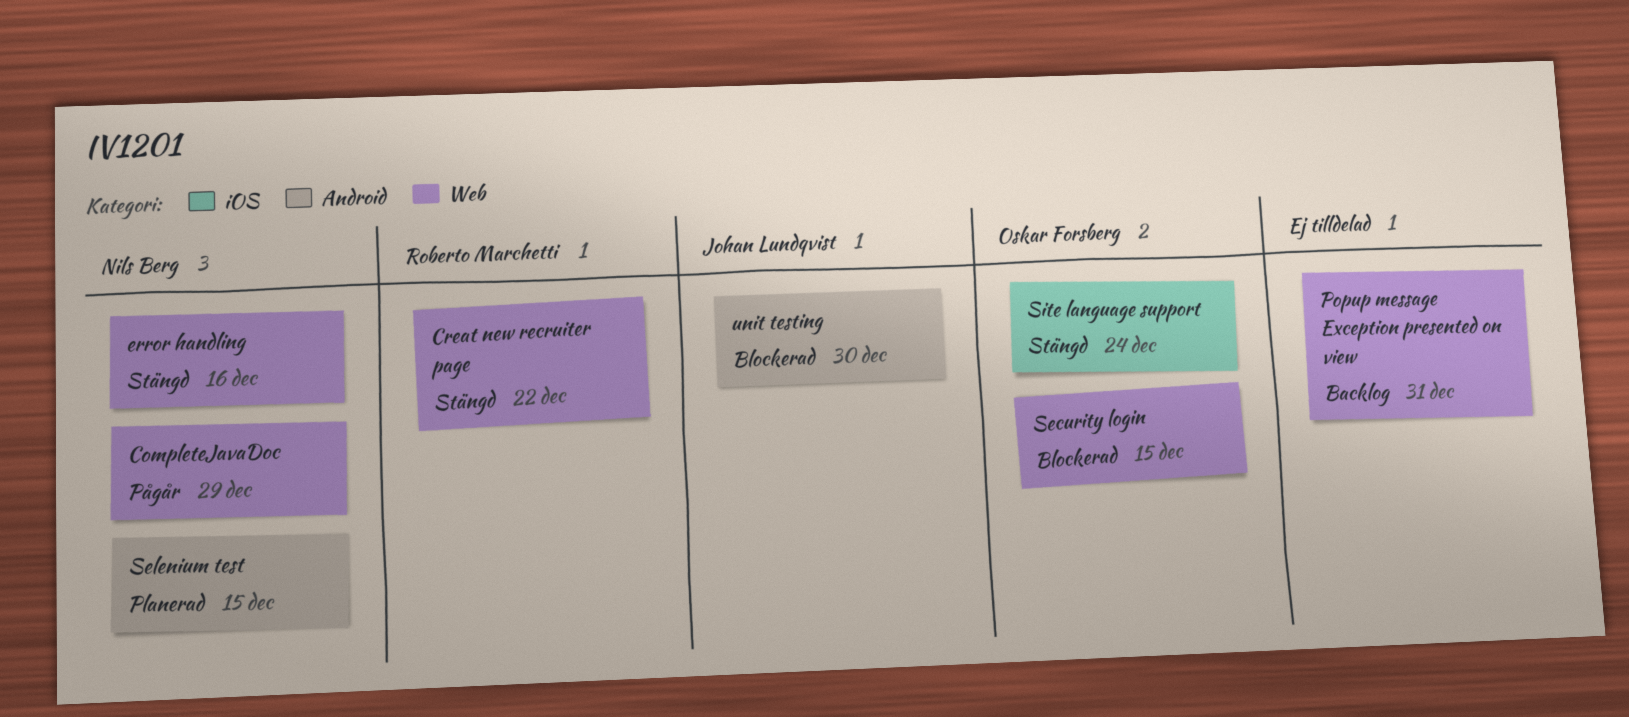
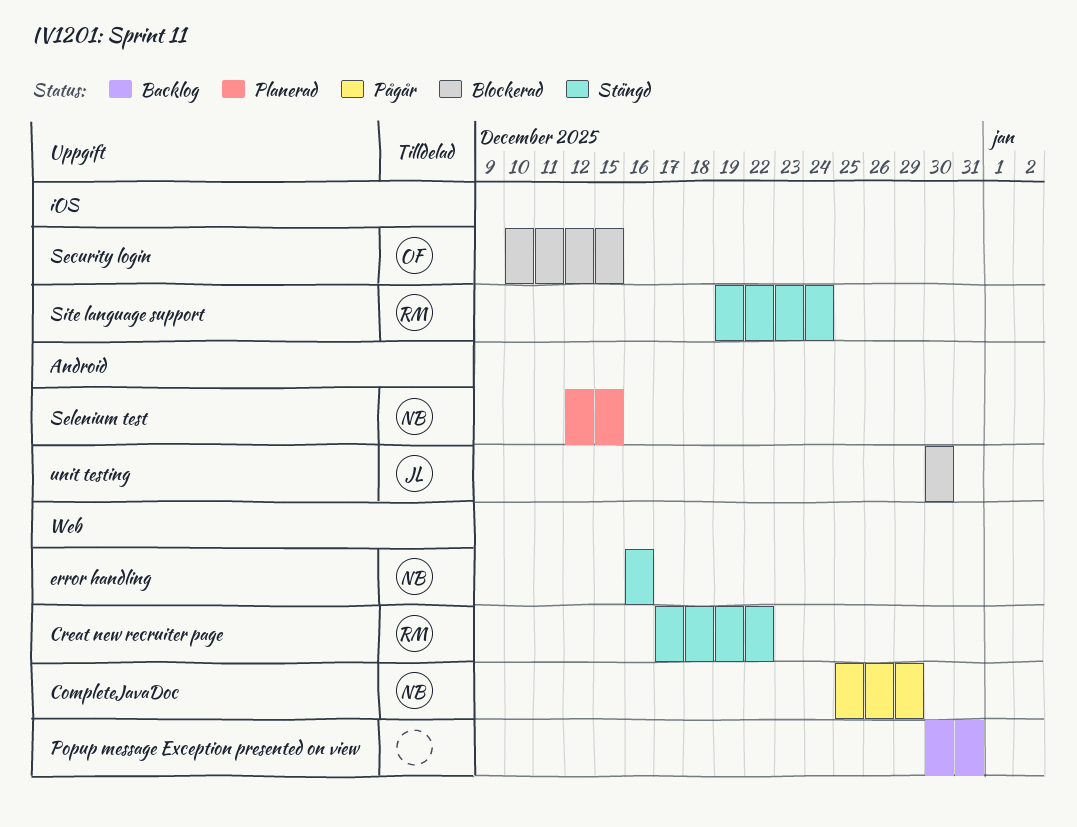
Security login, label: Web -> iOS
Site language support, owner: Oskar Forsberg -> Roberto Marchetti

